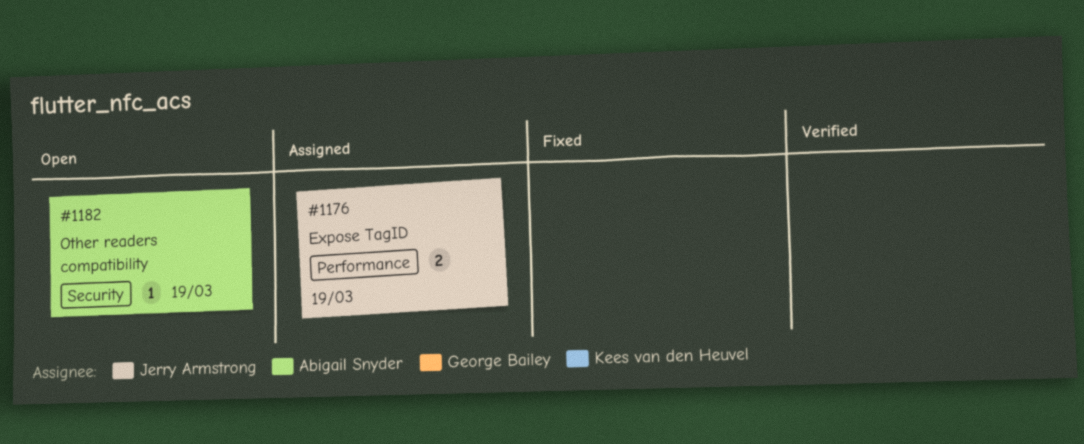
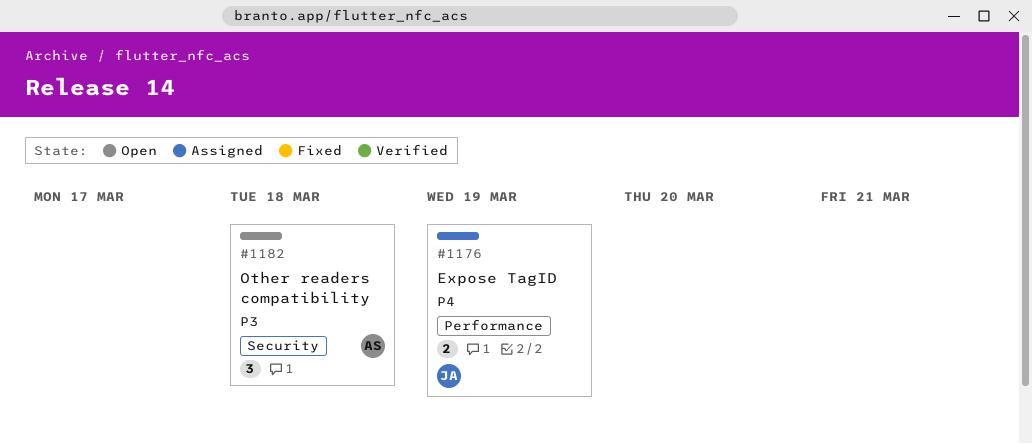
#1182, estimate: 1 -> 3
#1182, due: Mar 19 -> Mar 18

